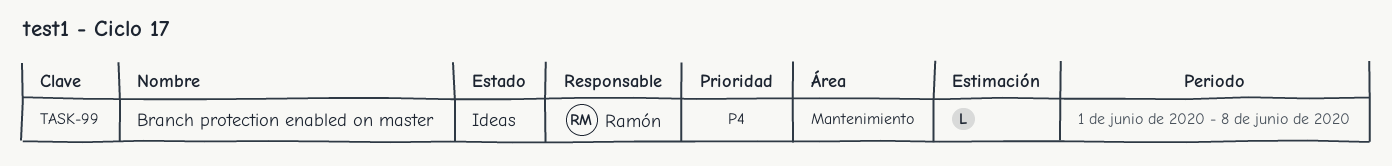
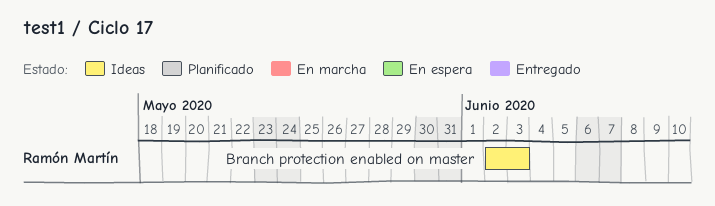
Branch protection enabled on master, start: Jun 1 -> Jun 2
Branch protection enabled on master, due: Jun 8 -> Jun 3

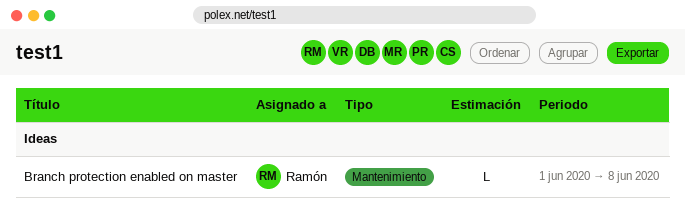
Branch protection enabled on master, start: Jun 2 -> Jun 1
Branch protection enabled on master, due: Jun 3 -> Jun 8

